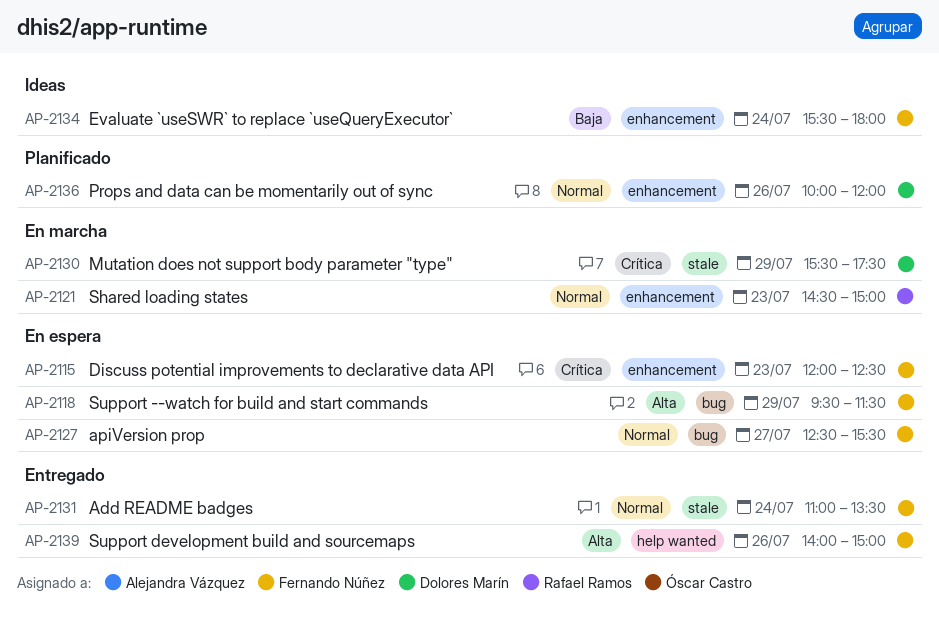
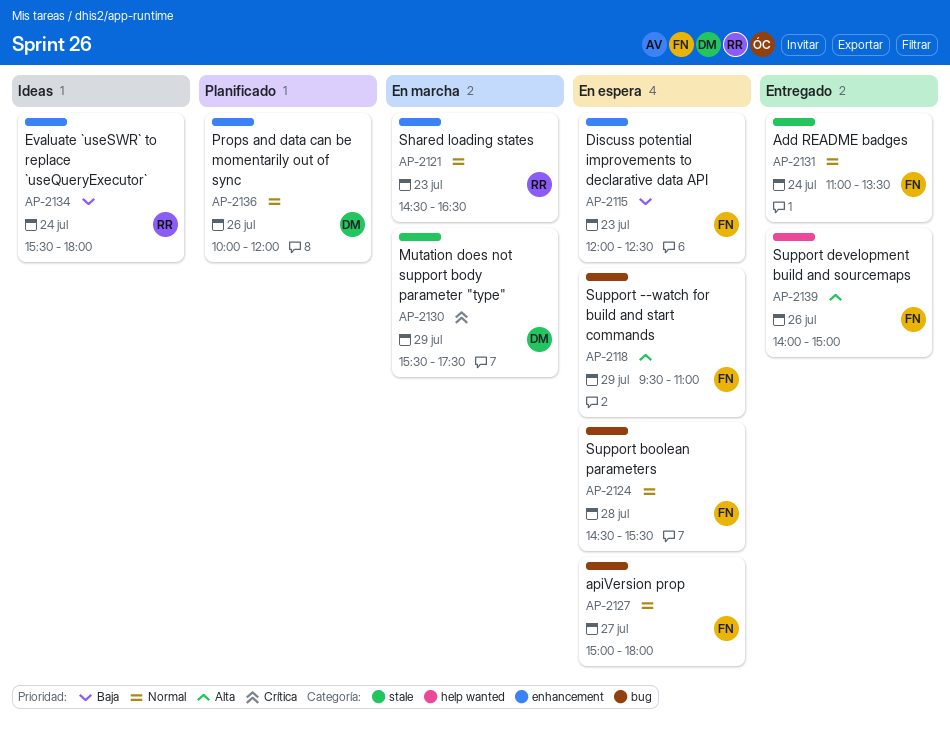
AP-2115, priority: Crítica -> Baja
AP-2118, ends: 11:30 -> 11:00
AP-2121, ends: 15:00 -> 16:30
AP-2124: none -> present
AP-2127, begins: 12:30 -> 15:00
AP-2127, ends: 15:30 -> 18:00
AP-2134, owner: Fernando Núñez -> Rafael Ramos

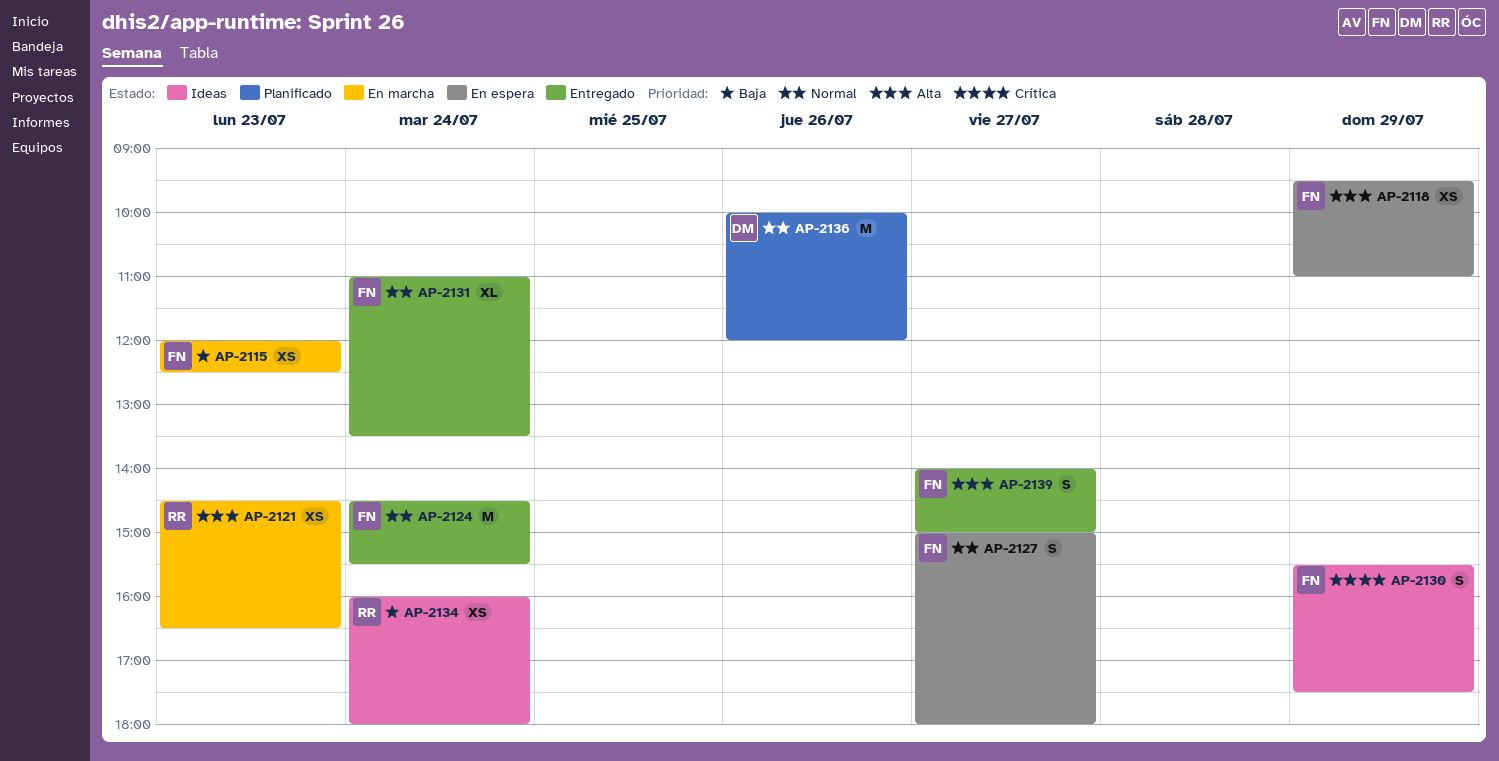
AP-2115, status: En espera -> En marcha
AP-2121, priority: Normal -> Alta
AP-2124, status: En espera -> Entregado
AP-2124, day: Jul 28 -> Jul 24
AP-2130, status: En marcha -> Ideas
AP-2130, owner: DM -> FN
AP-2134, begins: 15:30 -> 16:00
AP-2139, day: Jul 26 -> Jul 27

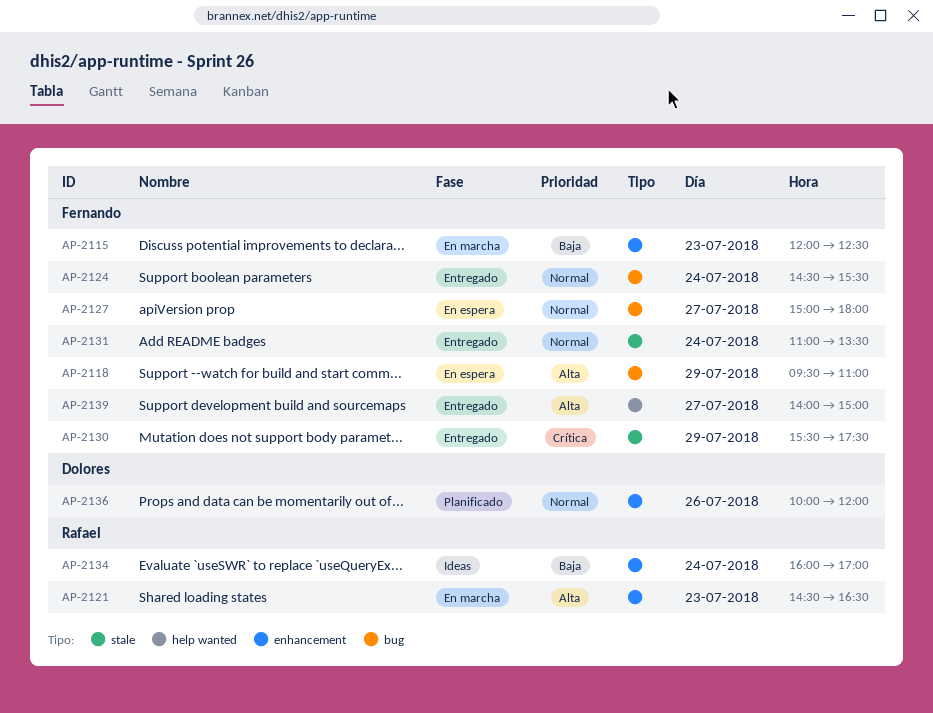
AP-2130, status: Ideas -> Entregado
AP-2134, ends: 18:00 -> 17:00

